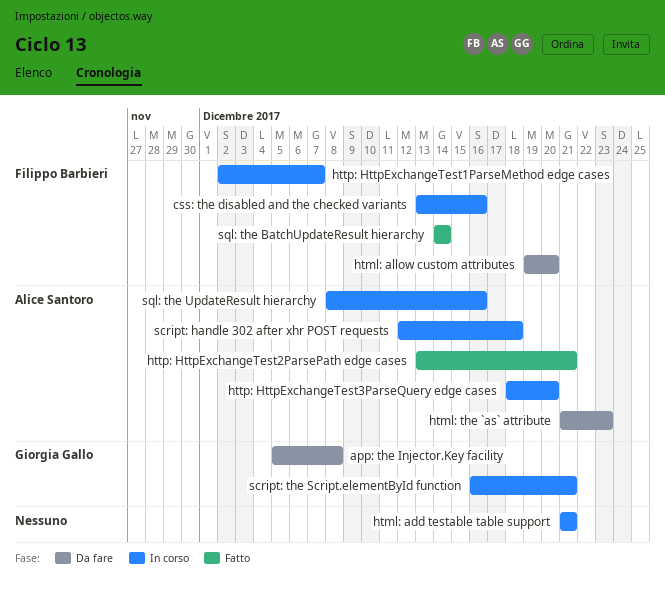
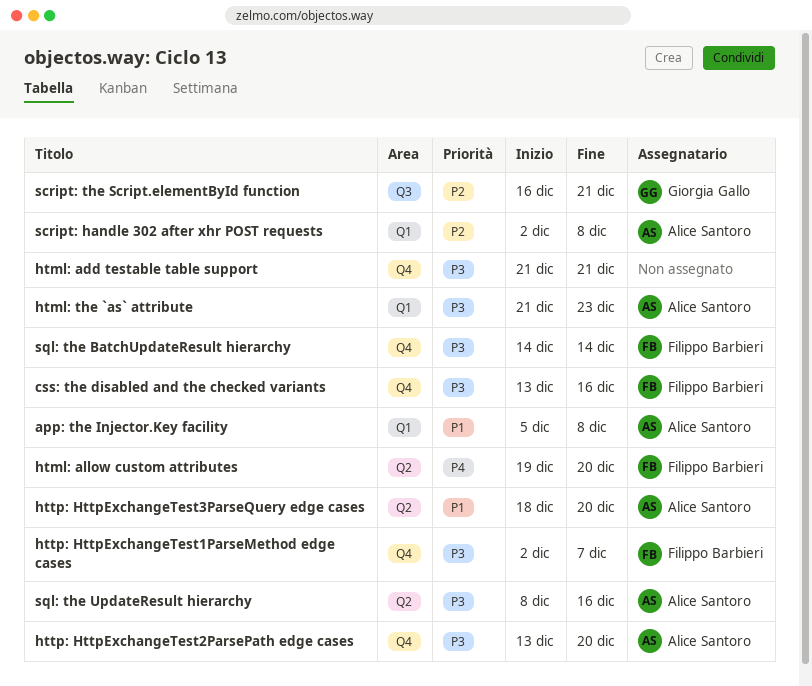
app: the Injector.Key facility, owner: Giorgia Gallo -> Alice Santoro
http: HttpExchangeTest2ParsePath edge cases, due: Dec 21 -> Dec 20
script: handle 302 after xhr POST requests, start: Dec 12 -> Dec 2
script: handle 302 after xhr POST requests, due: Dec 18 -> Dec 8

